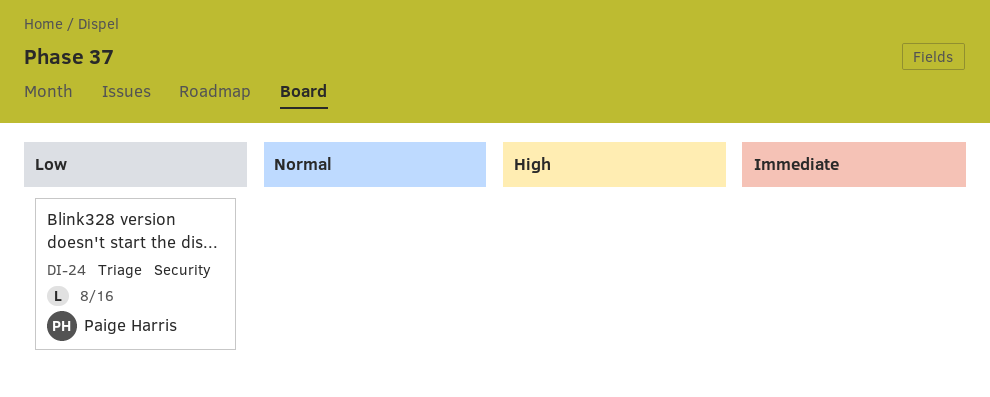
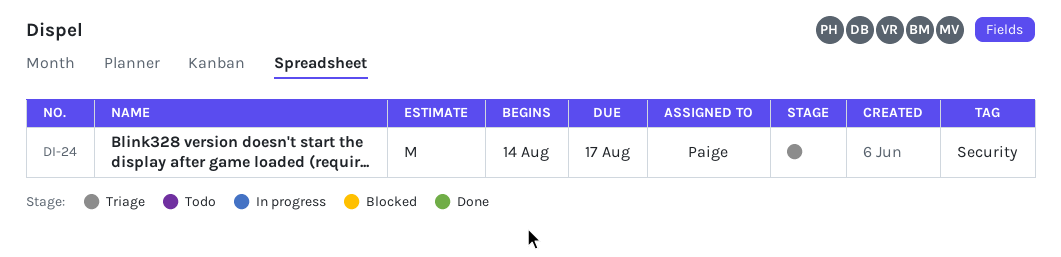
DI-24, estimate: L -> M
DI-24, due: Aug 16 -> Aug 17

